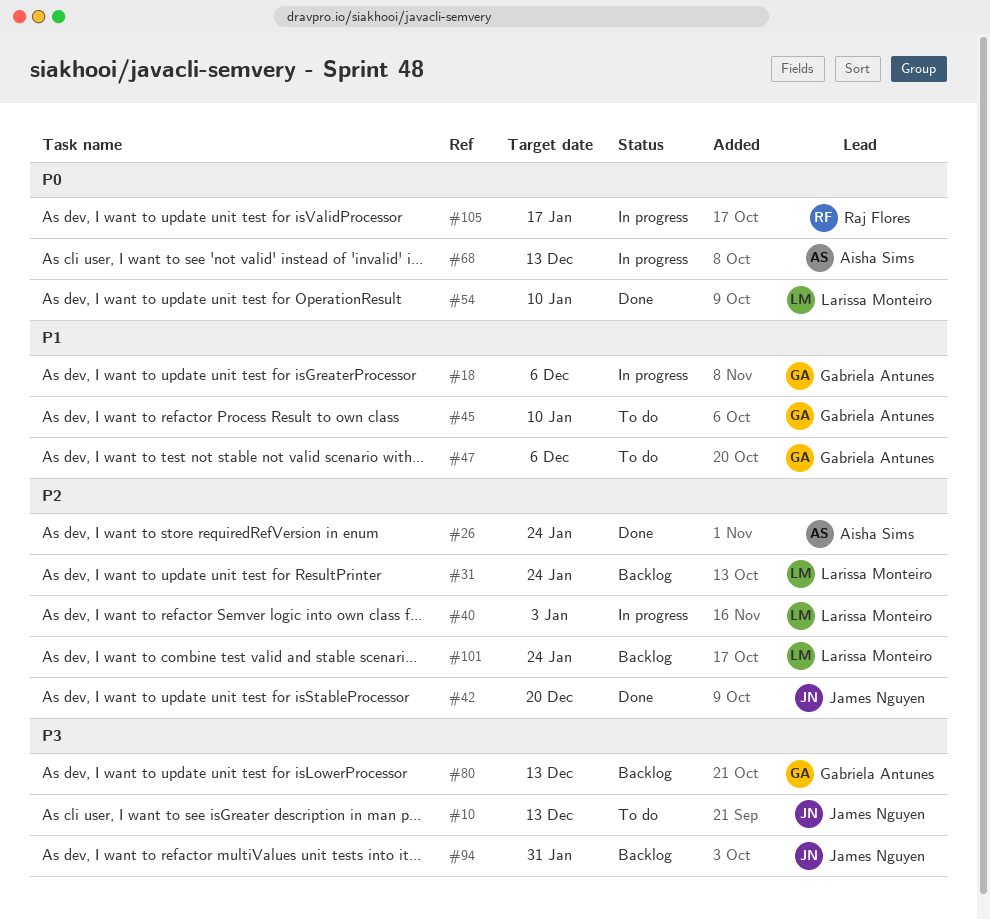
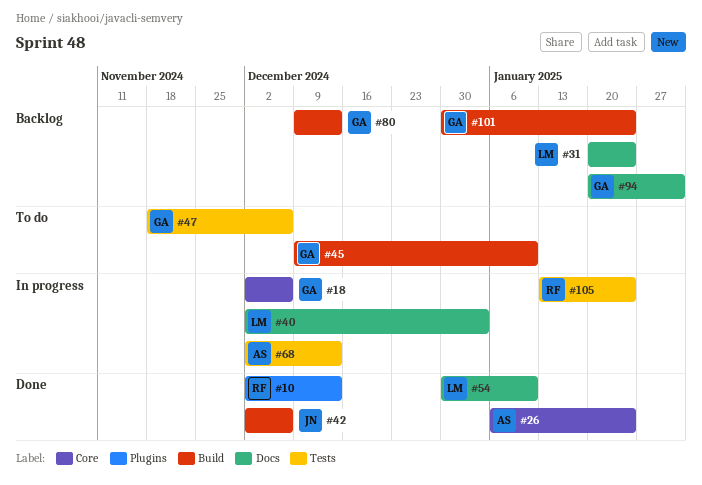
#10, status: To do -> Done
#10, owner: James Nguyen -> Raj Flores
#42, due: Dec 20 -> Dec 6
#94, owner: James Nguyen -> Gabriela Antunes
#101, owner: Larissa Monteiro -> Gabriela Antunes
#105, due: Jan 17 -> Jan 24

